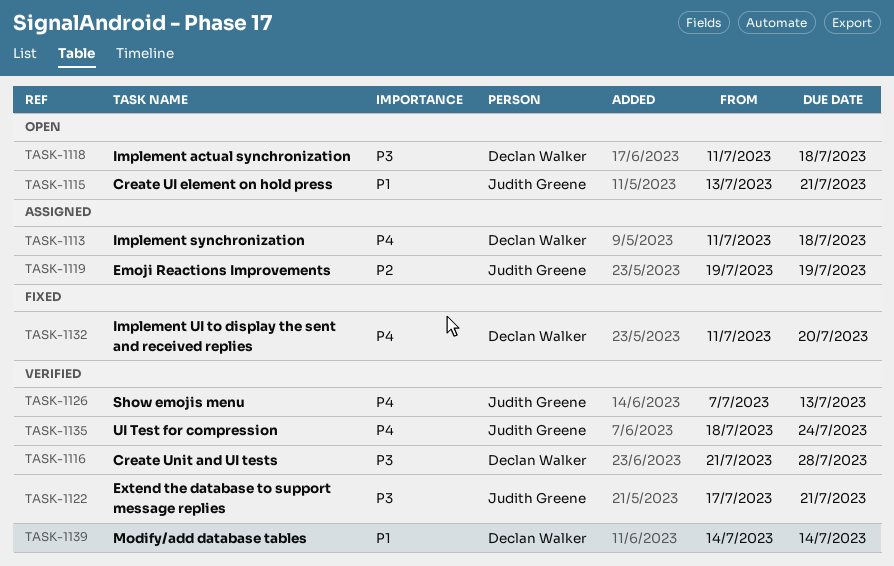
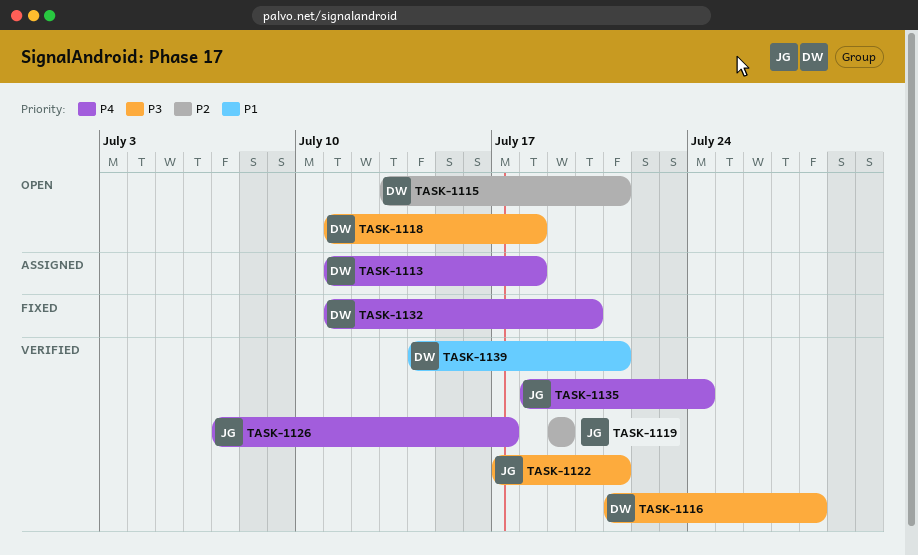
TASK-1115, owner: Judith Greene -> Declan Walker
TASK-1115, priority: P1 -> P2
TASK-1119, status: Assigned -> Verified
TASK-1126, due: Jul 13 -> Jul 17
TASK-1139, due: Jul 14 -> Jul 21

